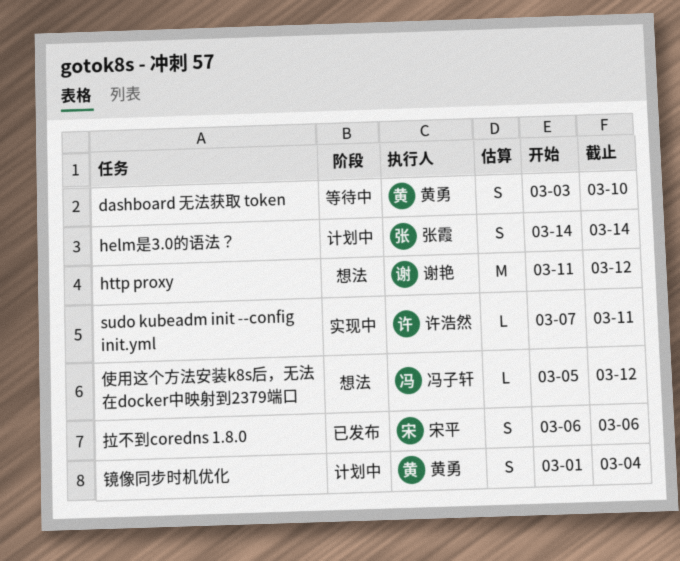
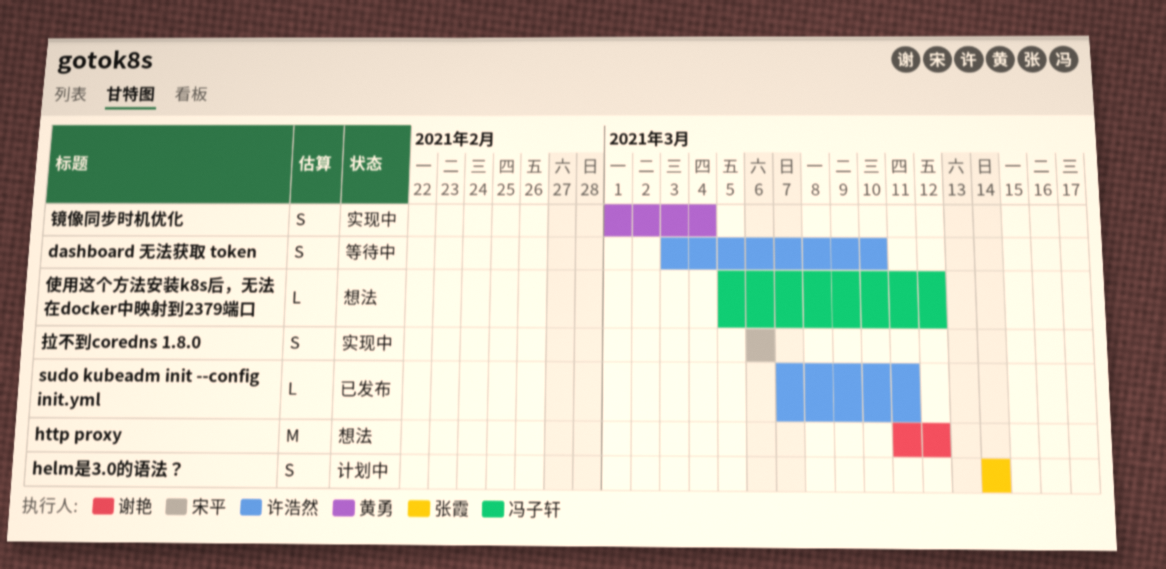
dashboard 无法获取 token, owner: 黄勇 -> 许浩然
sudo kubeadm init --config init.yml, status: 实现中 -> 已发布
拉不到coredns 1.8.0, status: 已发布 -> 实现中
镜像同步时机优化, status: 计划中 -> 实现中

